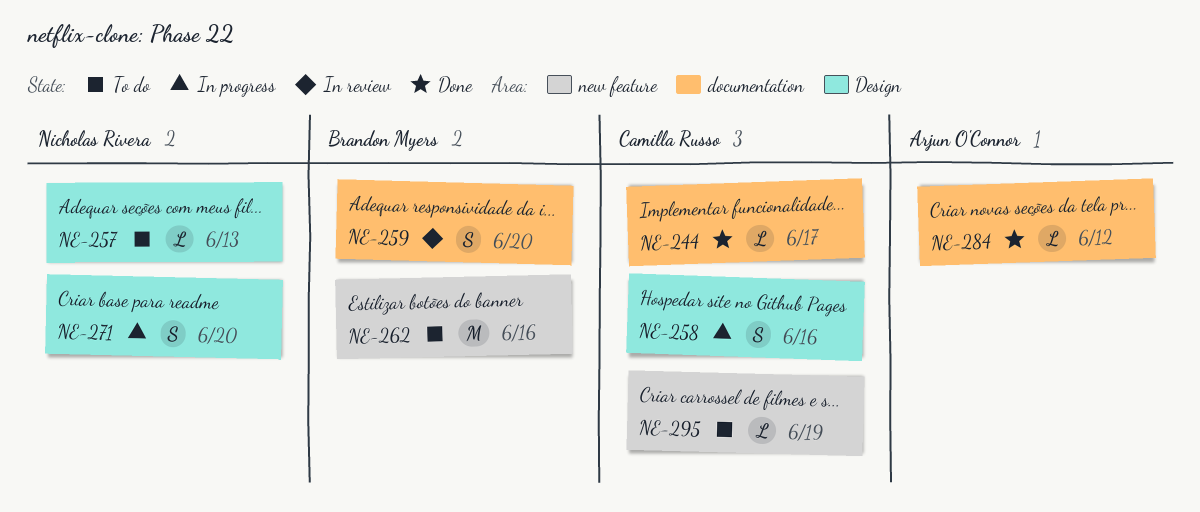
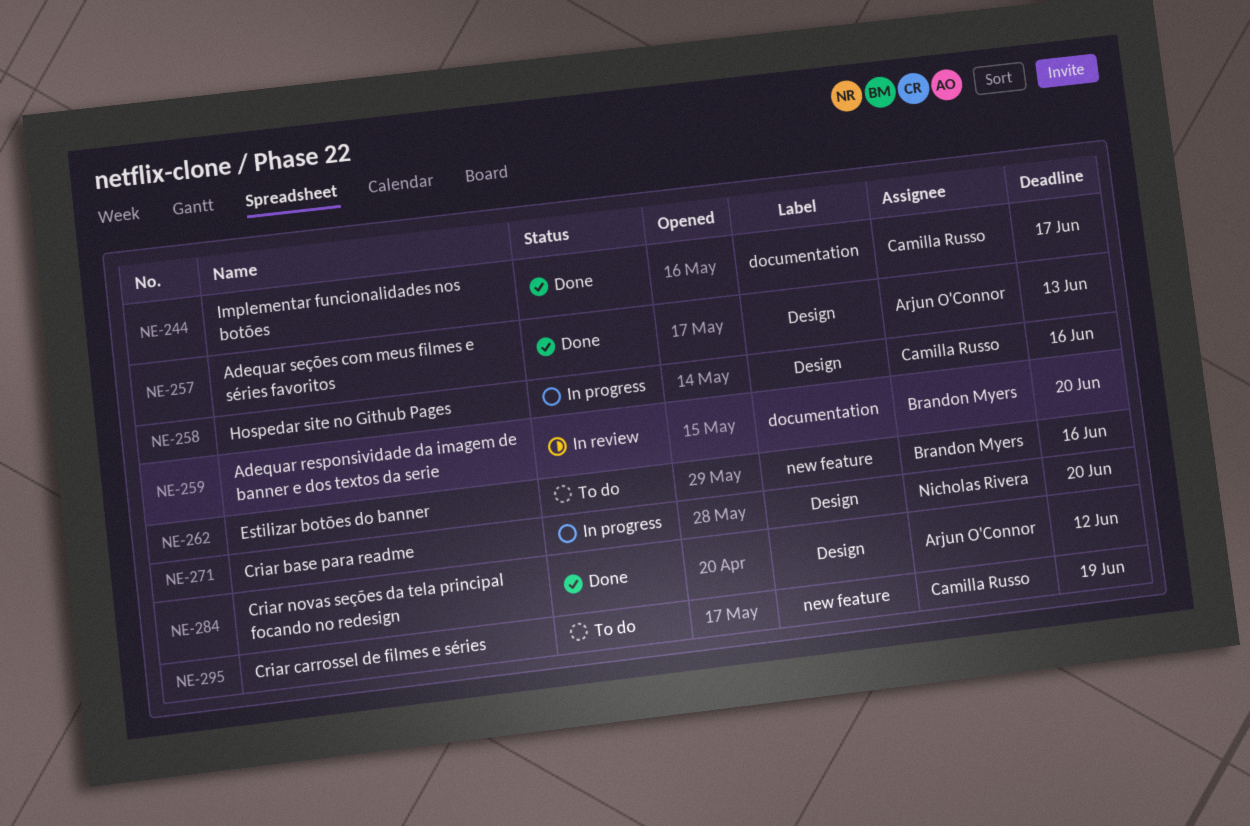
NE-257, status: To do -> Done
NE-257, owner: Nicholas Rivera -> Arjun O'Connor
NE-284, label: documentation -> Design

